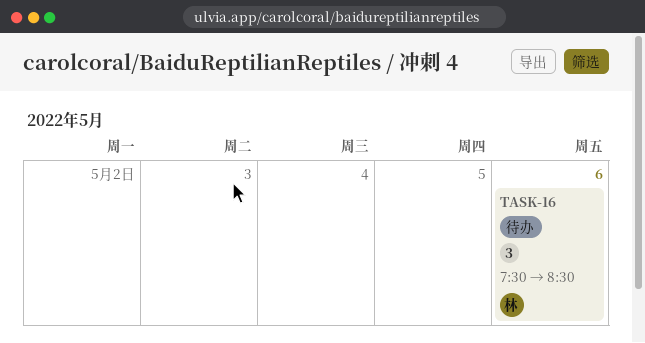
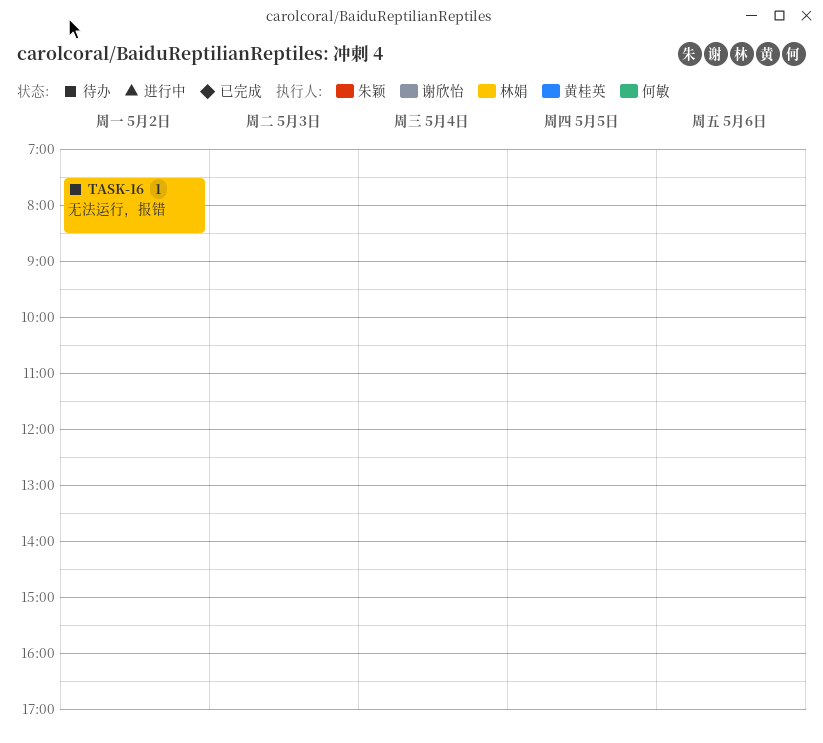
TASK-16, estimate: 3 -> 1
TASK-16, day: May 6 -> May 2

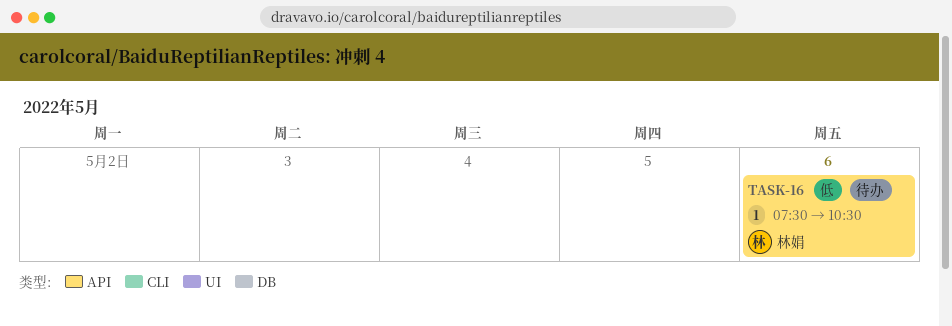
TASK-16, day: May 2 -> May 6
TASK-16, ends: 08:30 -> 10:30

